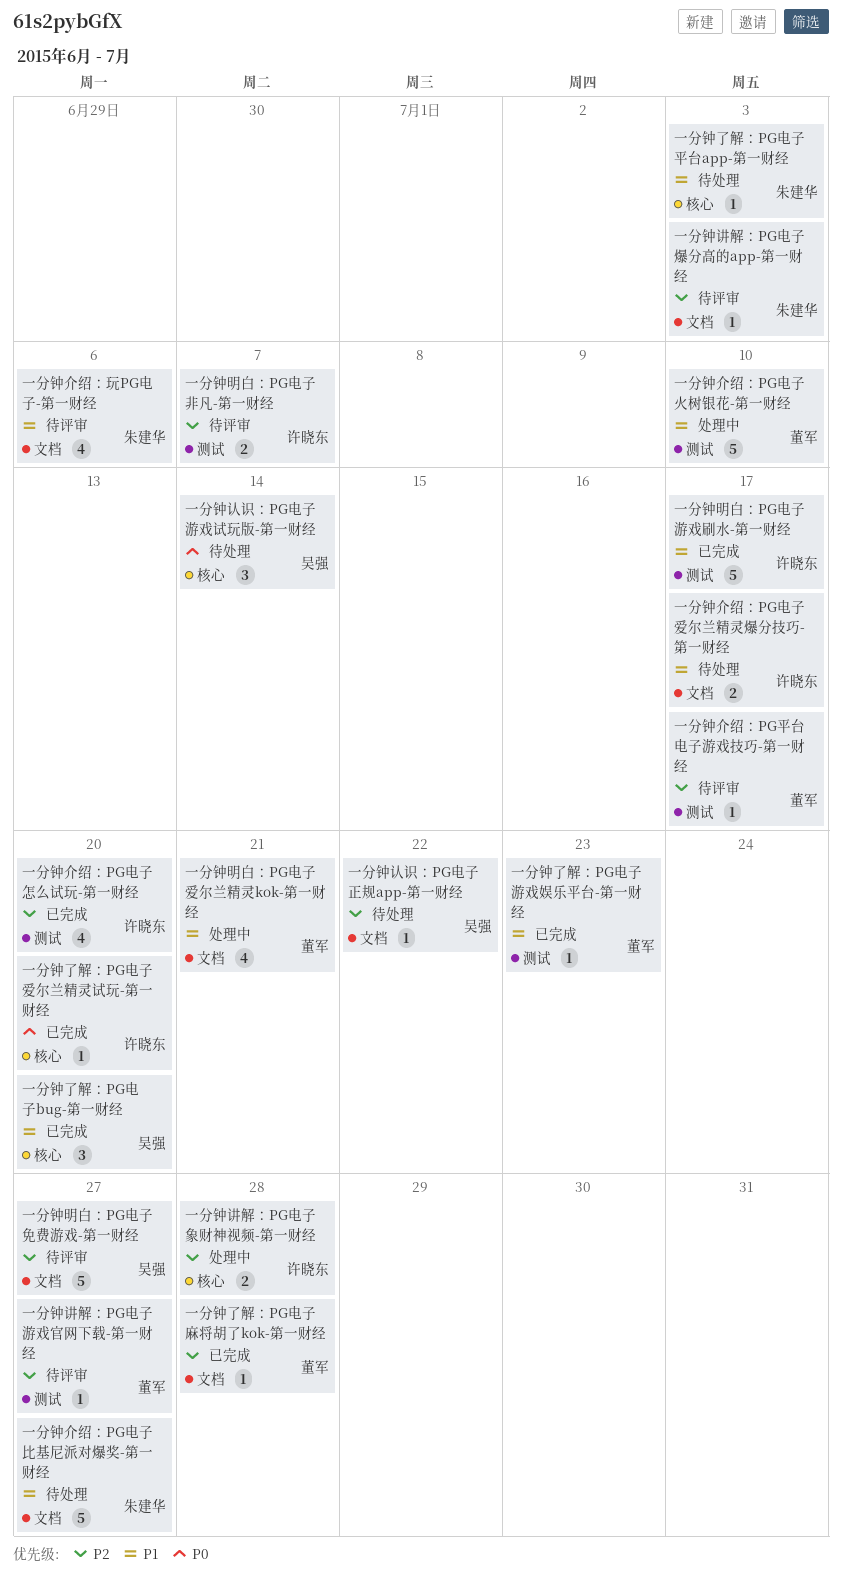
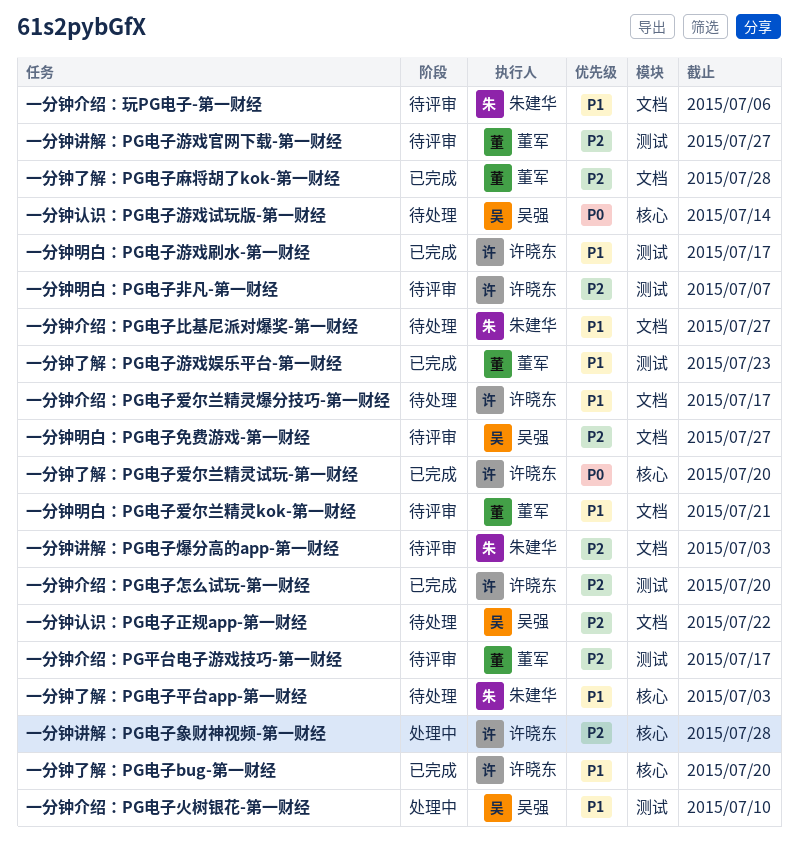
一分钟了解：PG电子bug-第一财经, owner: 吴强 -> 许晓东
一分钟介绍：PG电子火树银花-第一财经, owner: 董军 -> 吴强
一分钟明白：PG电子爱尔兰精灵kok-第一财经, status: 处理中 -> 待评审

